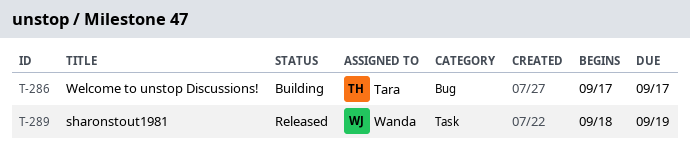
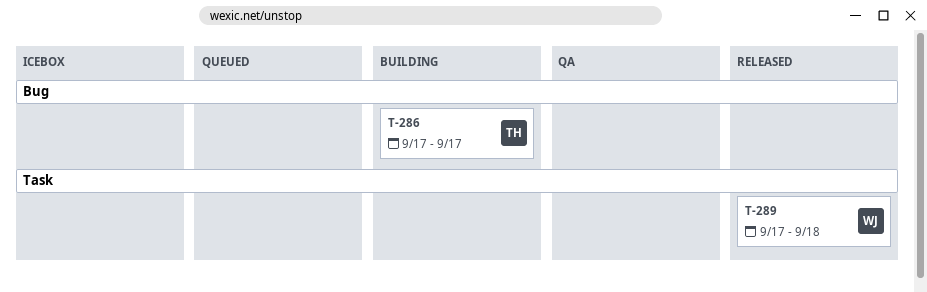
T-289, start: Sep 18 -> Sep 17
T-289, due: Sep 19 -> Sep 18

